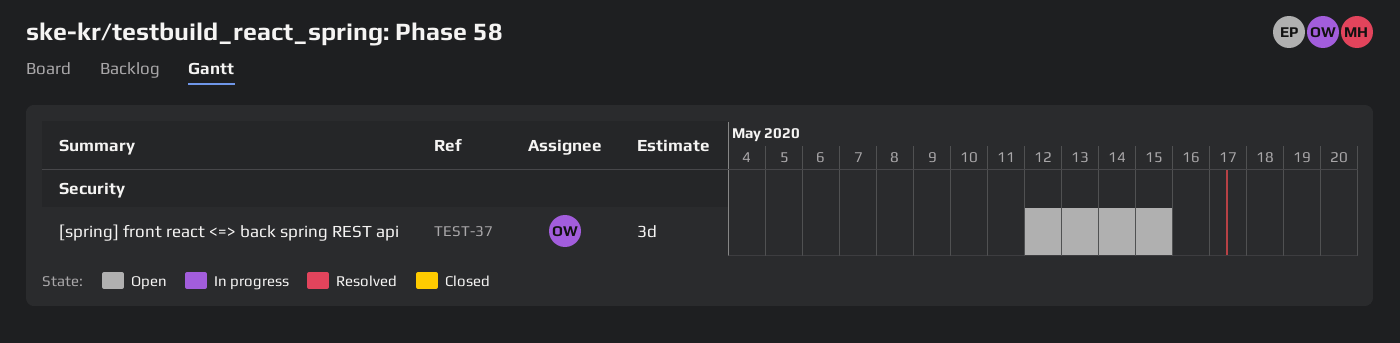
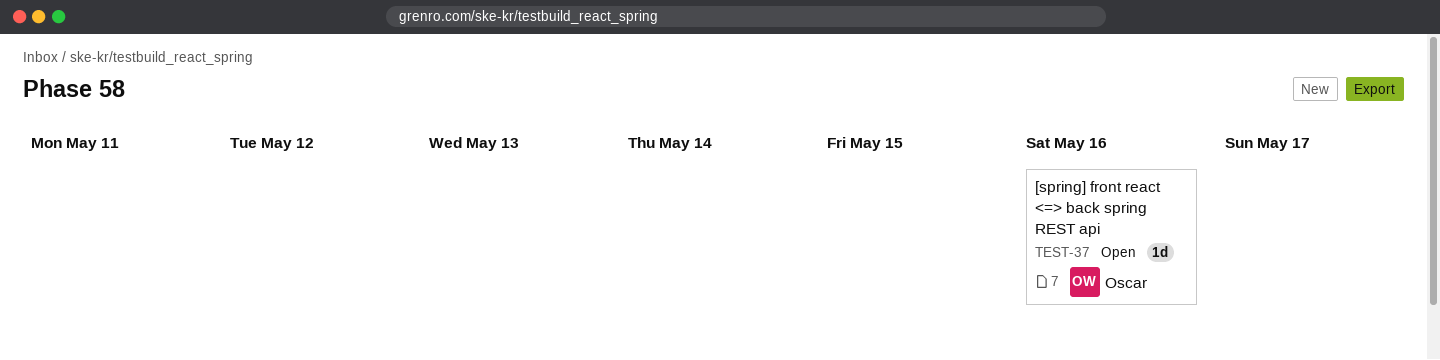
TEST-37, estimate: 3d -> 1d
TEST-37, due: May 15 -> May 16

